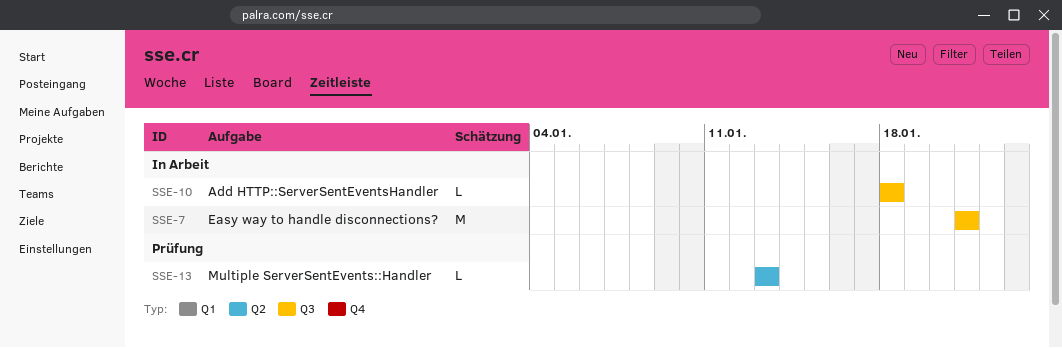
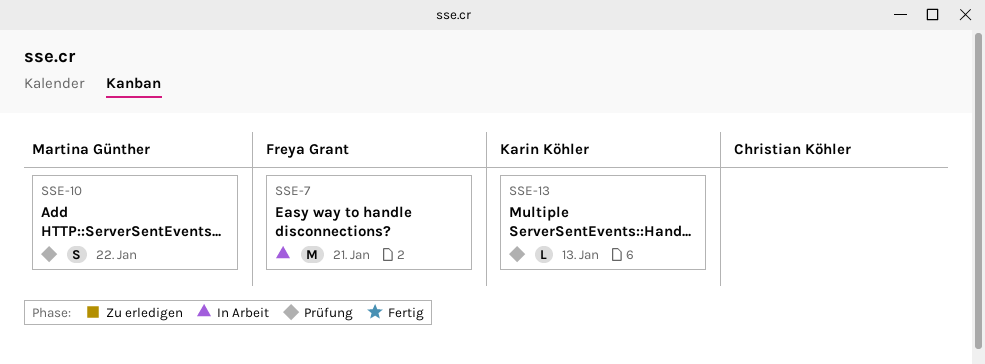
SSE-10, status: In Arbeit -> Prüfung
SSE-10, estimate: L -> S
SSE-10, due: Jan 18 -> Jan 22

